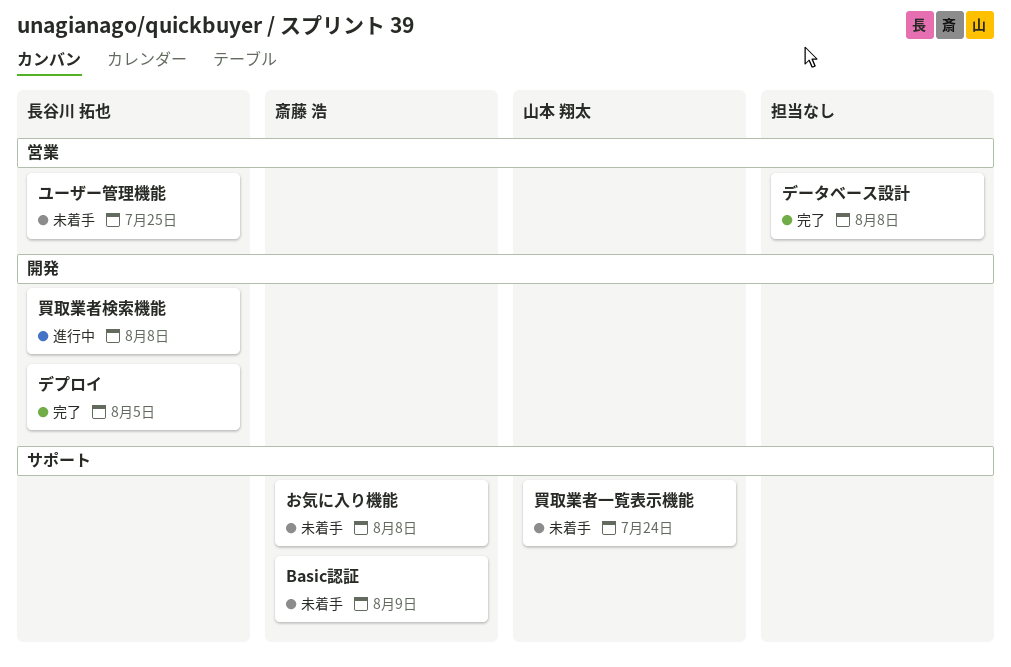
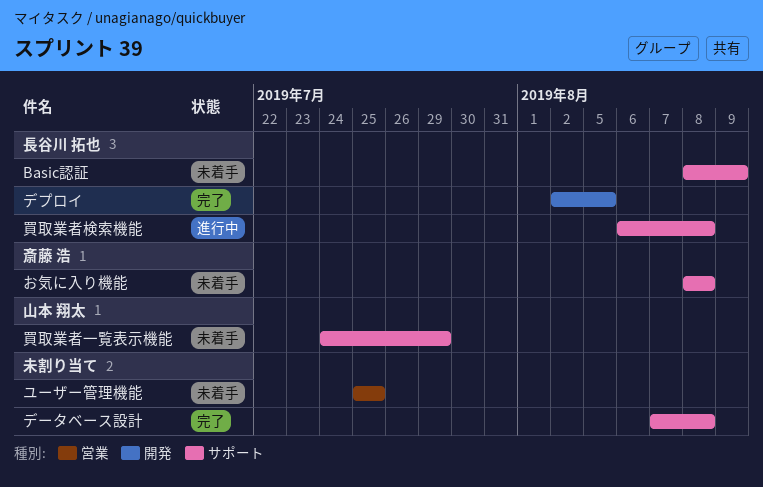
Basic認証, owner: 斎藤 浩 -> 長谷川 拓也
データベース設計, label: 営業 -> サポート
ユーザー管理機能, owner: 長谷川 拓也 -> none
買取業者一覧表示機能, due: Jul 24 -> Jul 29
買取業者検索機能, label: 開発 -> サポート

